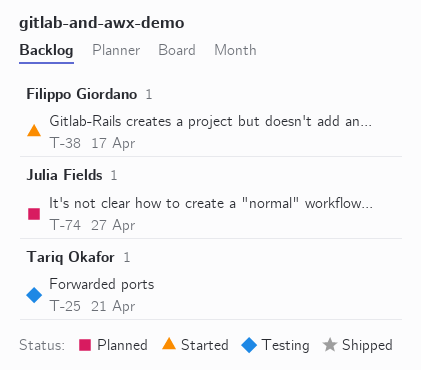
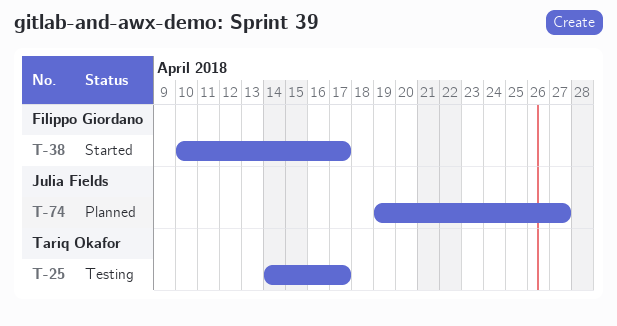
T-25, due: Apr 21 -> Apr 17

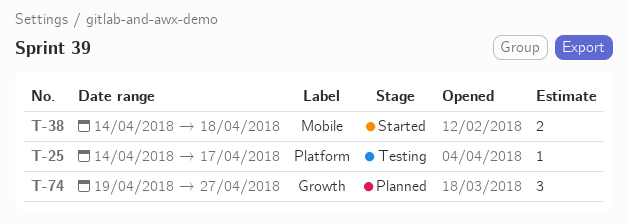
T-38, start: Apr 10 -> Apr 14
T-38, due: Apr 17 -> Apr 18

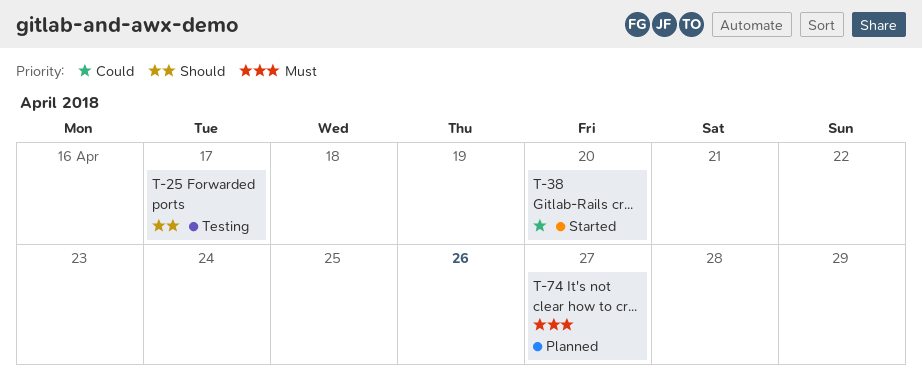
T-38, due: Apr 18 -> Apr 20

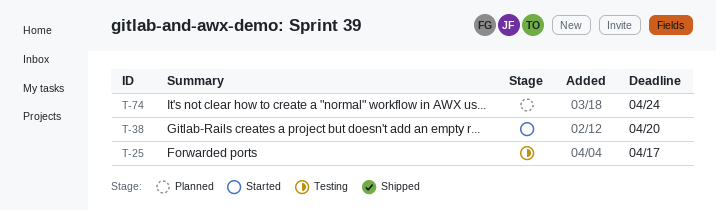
T-74, due: Apr 27 -> Apr 24

